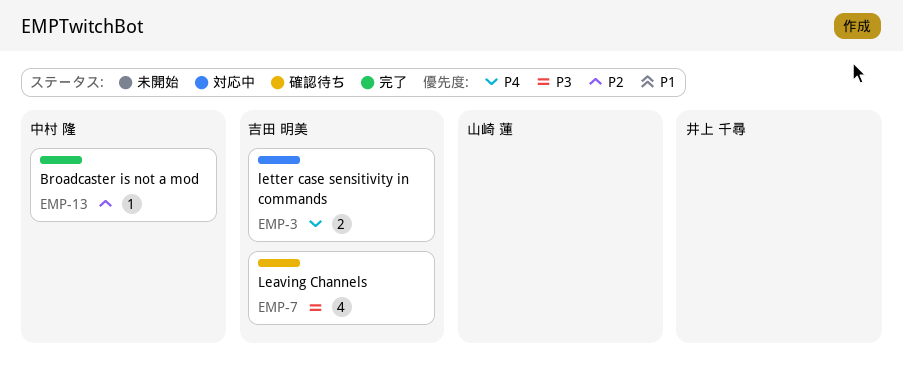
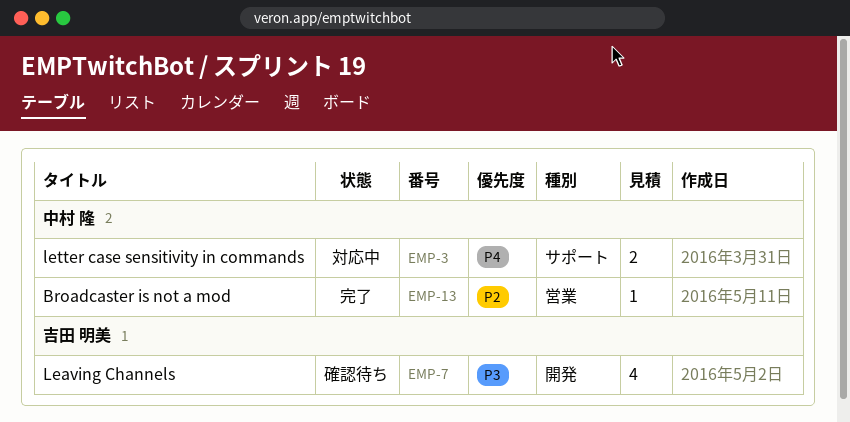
EMP-3, owner: 吉田 明美 -> 中村 隆

